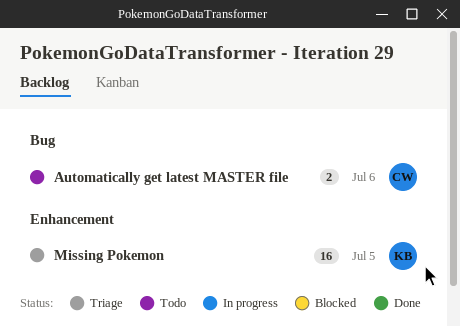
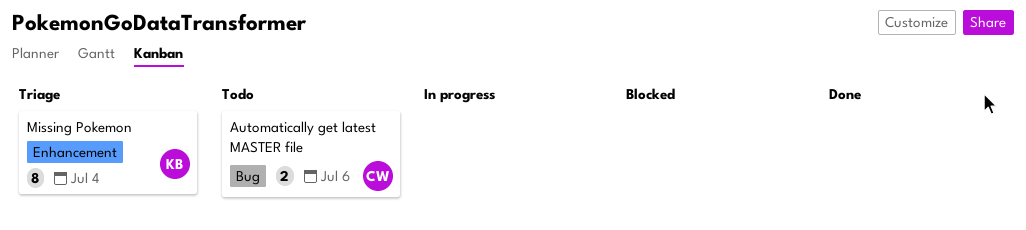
Missing Pokemon, estimate: 16 -> 8
Missing Pokemon, due: Jul 5 -> Jul 4

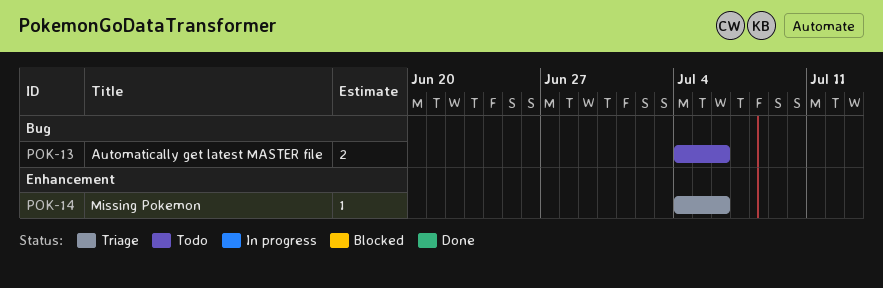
Missing Pokemon, estimate: 8 -> 1
Missing Pokemon, due: Jul 4 -> Jul 6

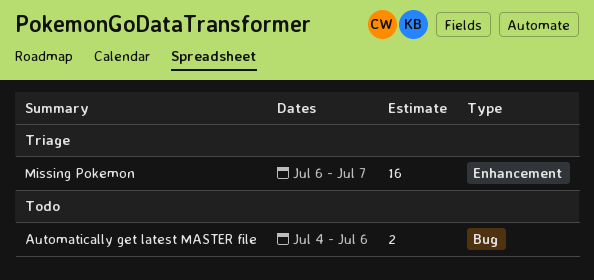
Missing Pokemon, estimate: 1 -> 16
Missing Pokemon, start: Jul 4 -> Jul 6
Missing Pokemon, due: Jul 6 -> Jul 7

